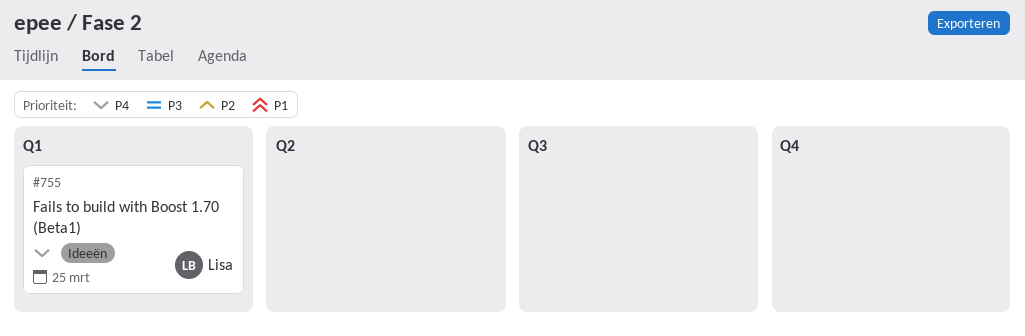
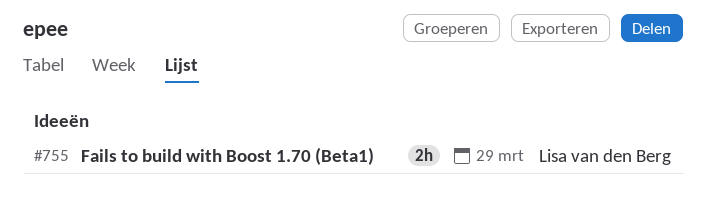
#755, due: Mar 25 -> Mar 29

